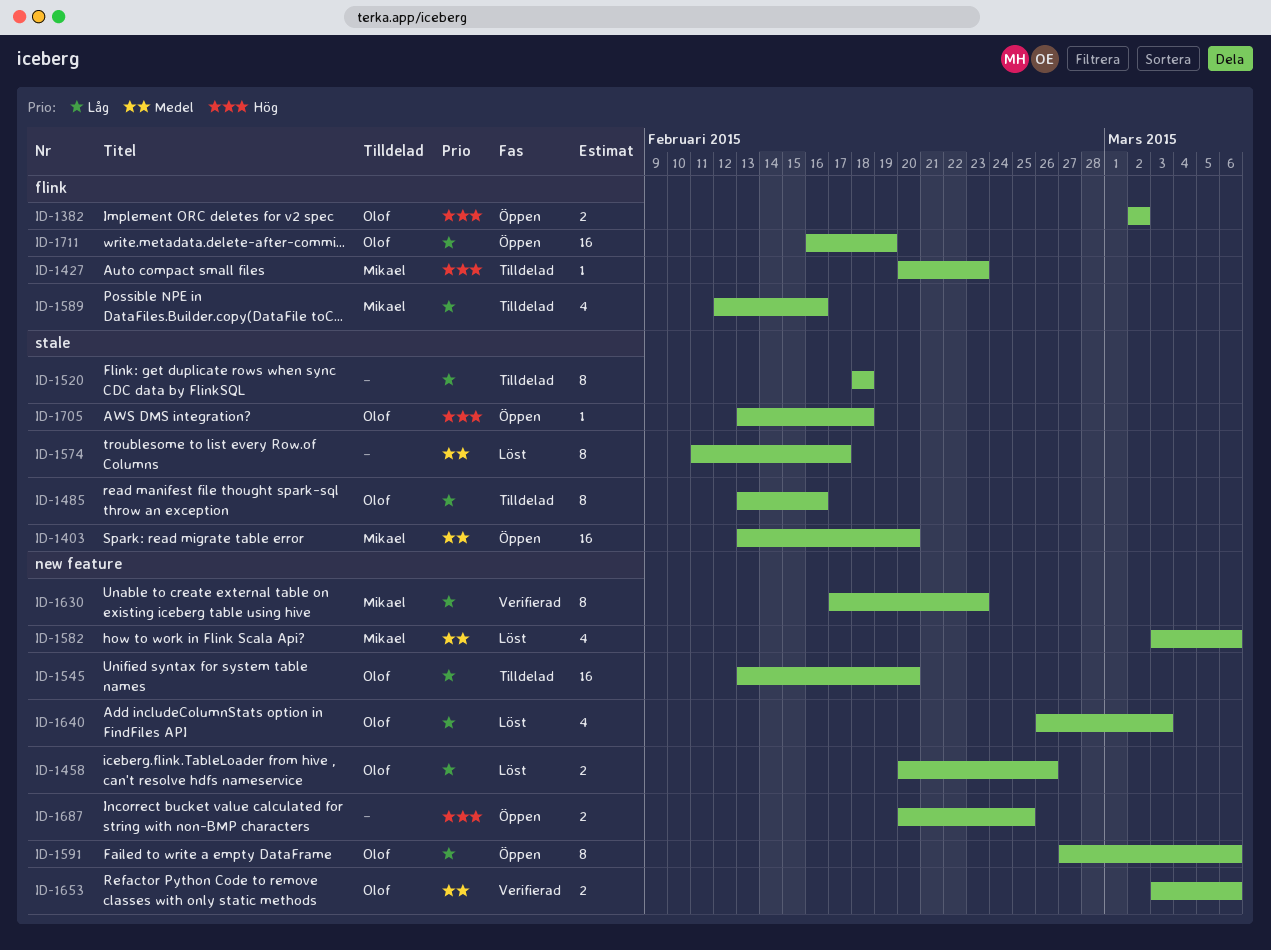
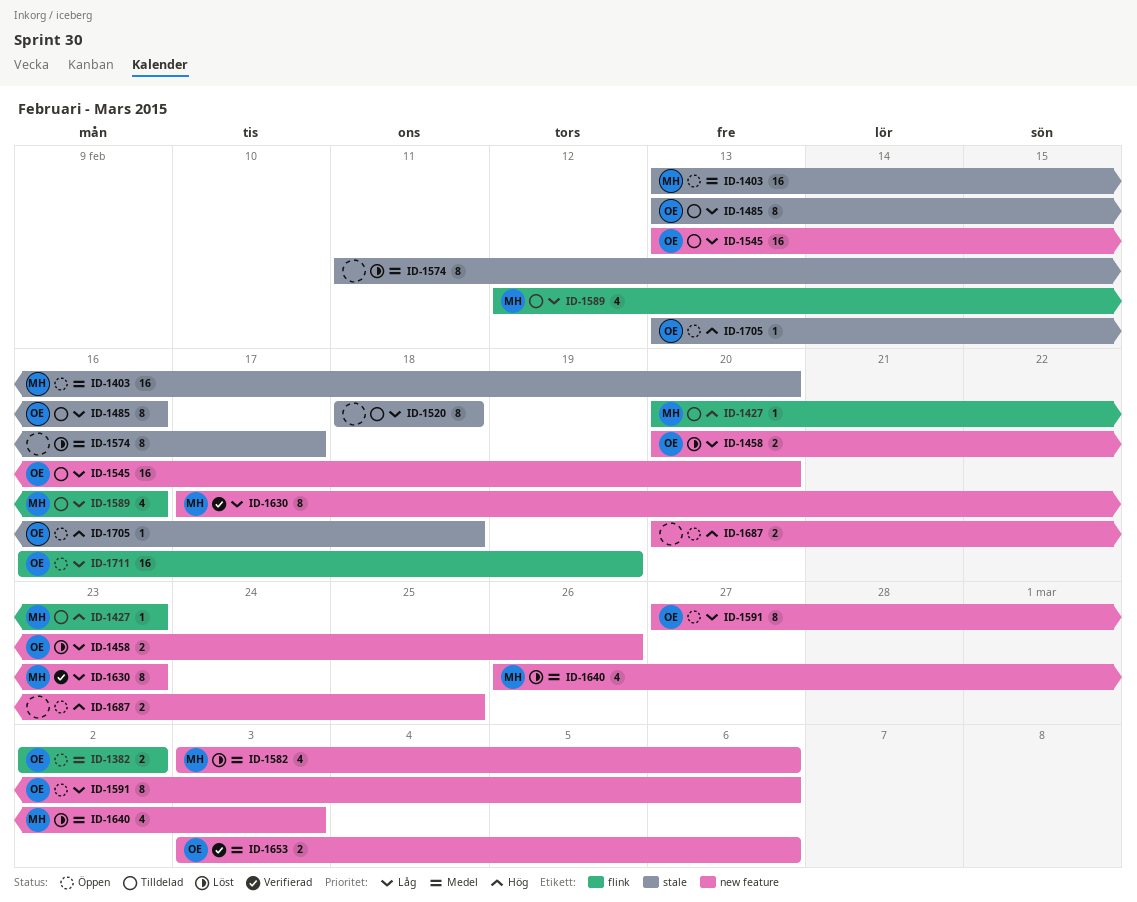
ID-1382, priority: Hög -> Medel
ID-1640, owner: Olof -> Mikael
ID-1640, priority: Låg -> Medel

